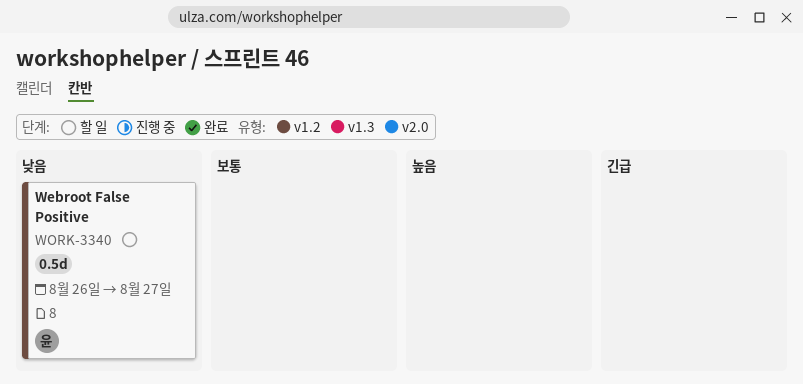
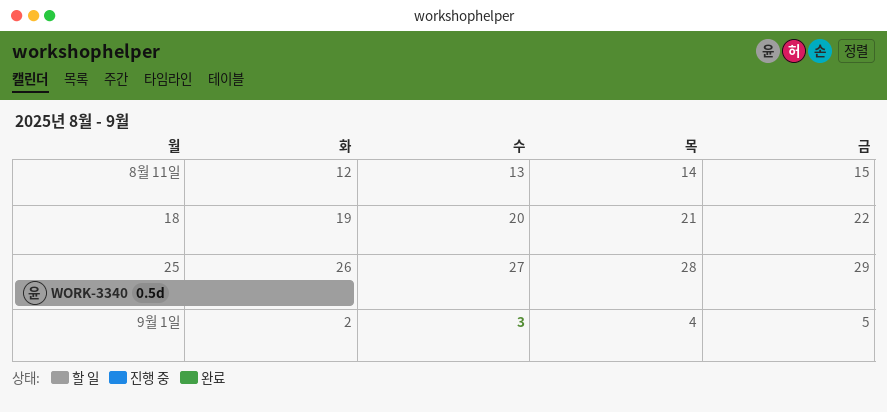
WORK-3340, start: Aug 26 -> Aug 25
WORK-3340, due: Aug 27 -> Aug 26

